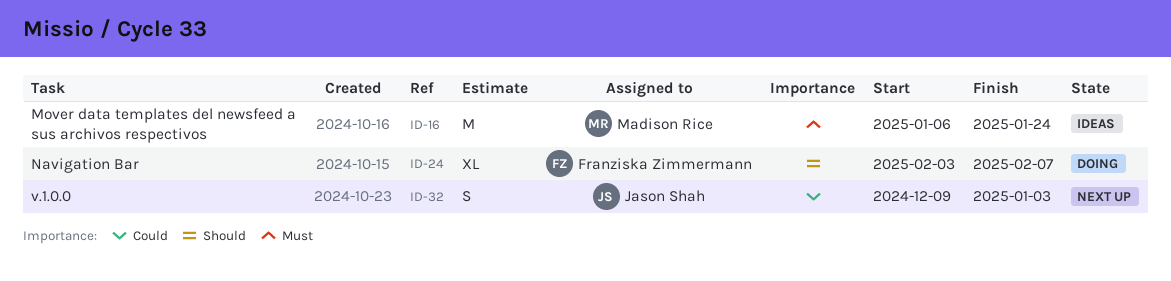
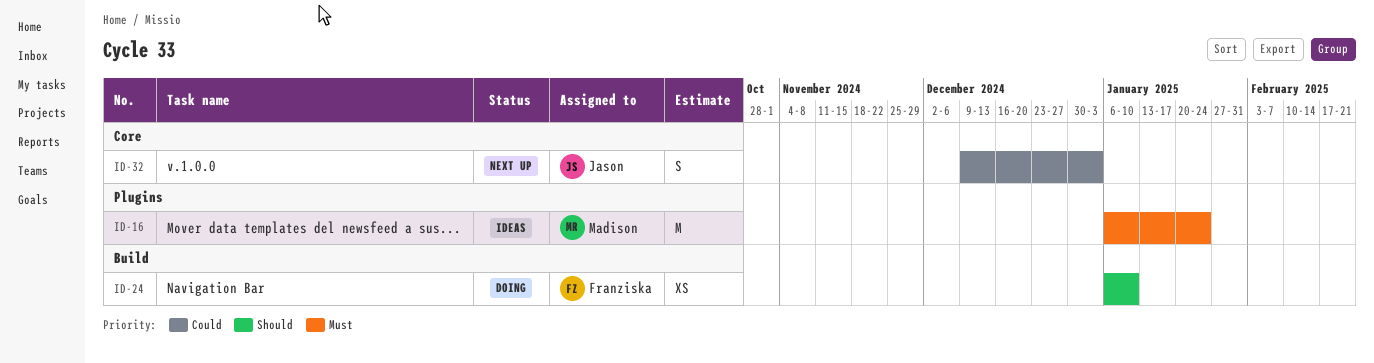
ID-24, estimate: XL -> XS
ID-24, start: Feb 3 -> Jan 6
ID-24, due: Feb 7 -> Jan 10

